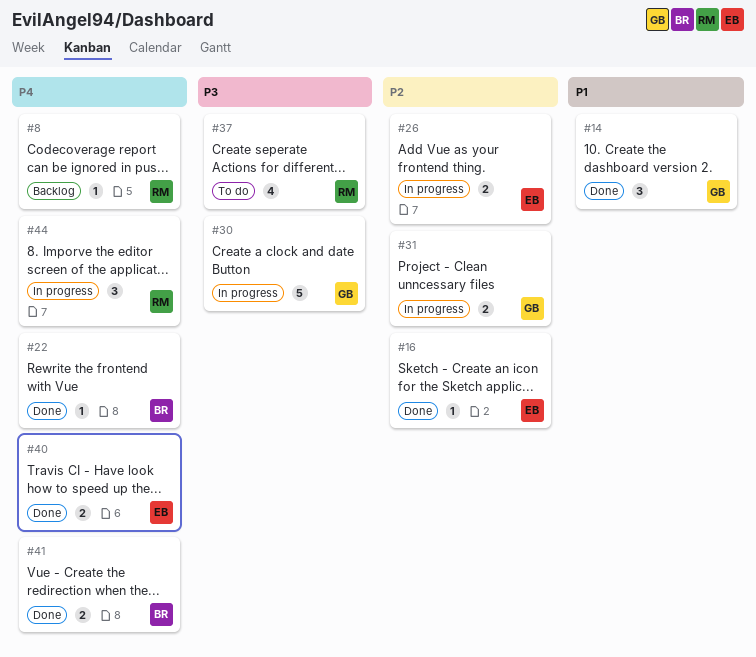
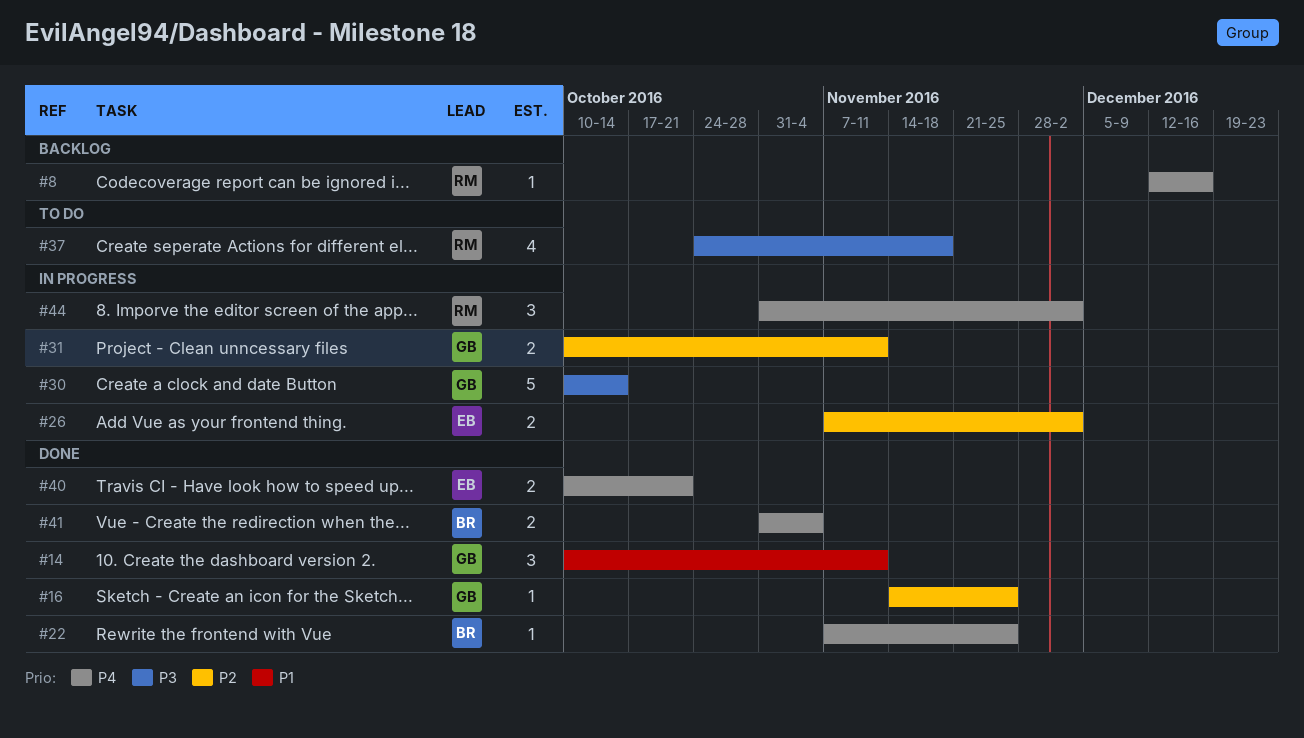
#16, owner: EB -> GB

